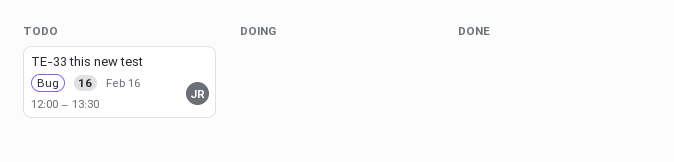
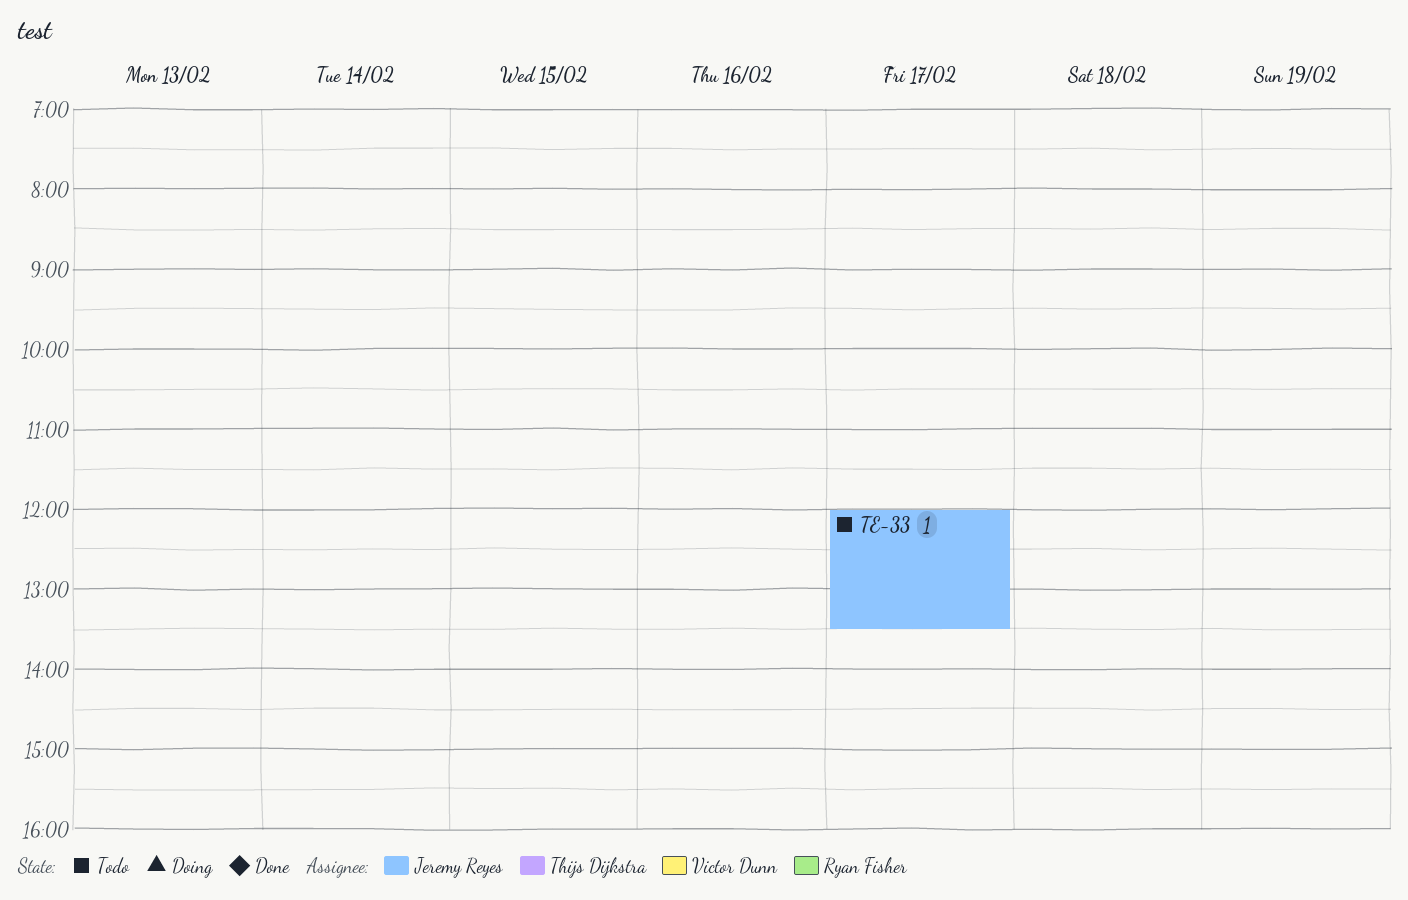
TE-33, estimate: 16 -> 1
TE-33, day: Feb 16 -> Feb 17

